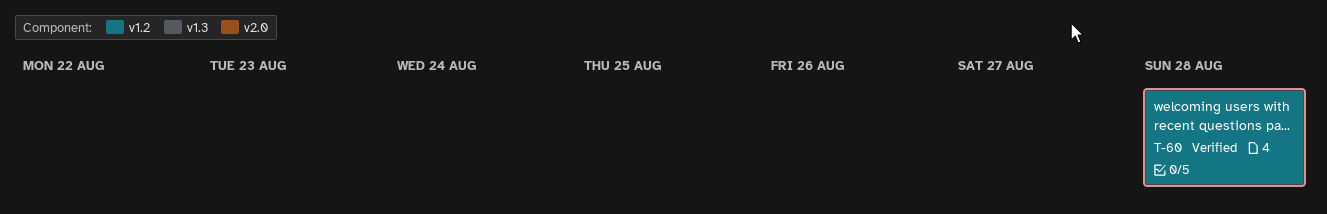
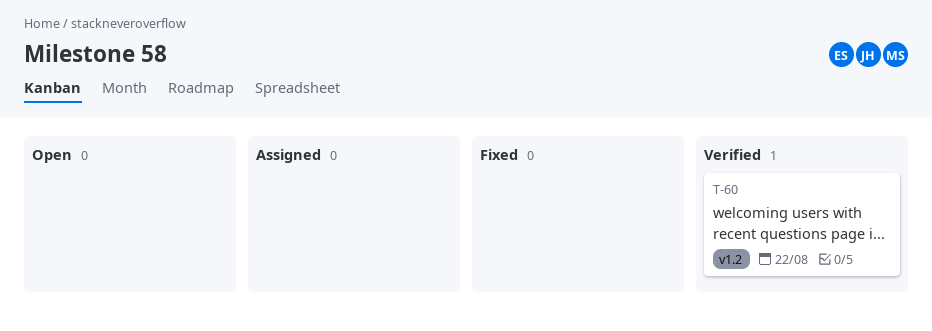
T-60, due: Aug 28 -> Aug 22

